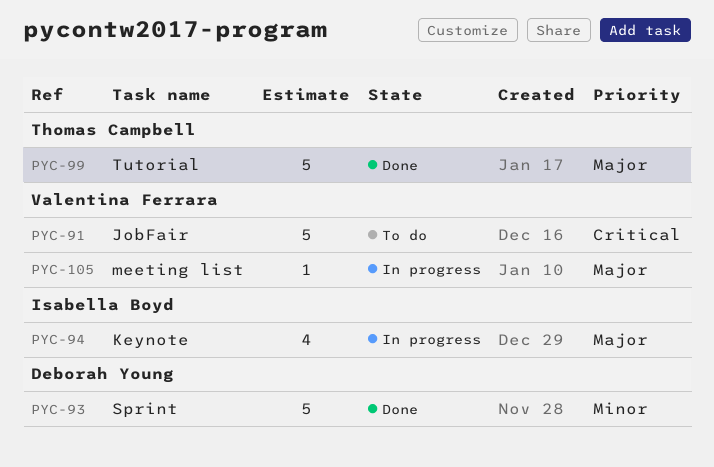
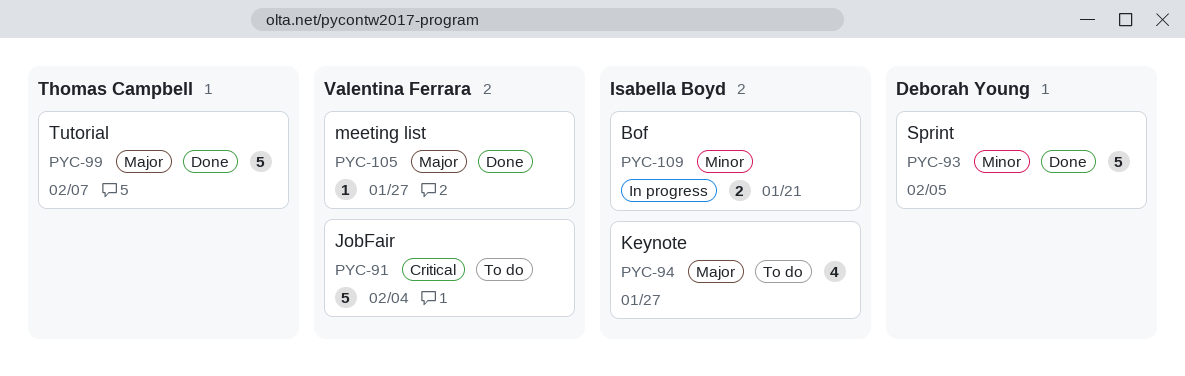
PYC-94, status: In progress -> To do
PYC-105, status: In progress -> Done
PYC-109: none -> present

